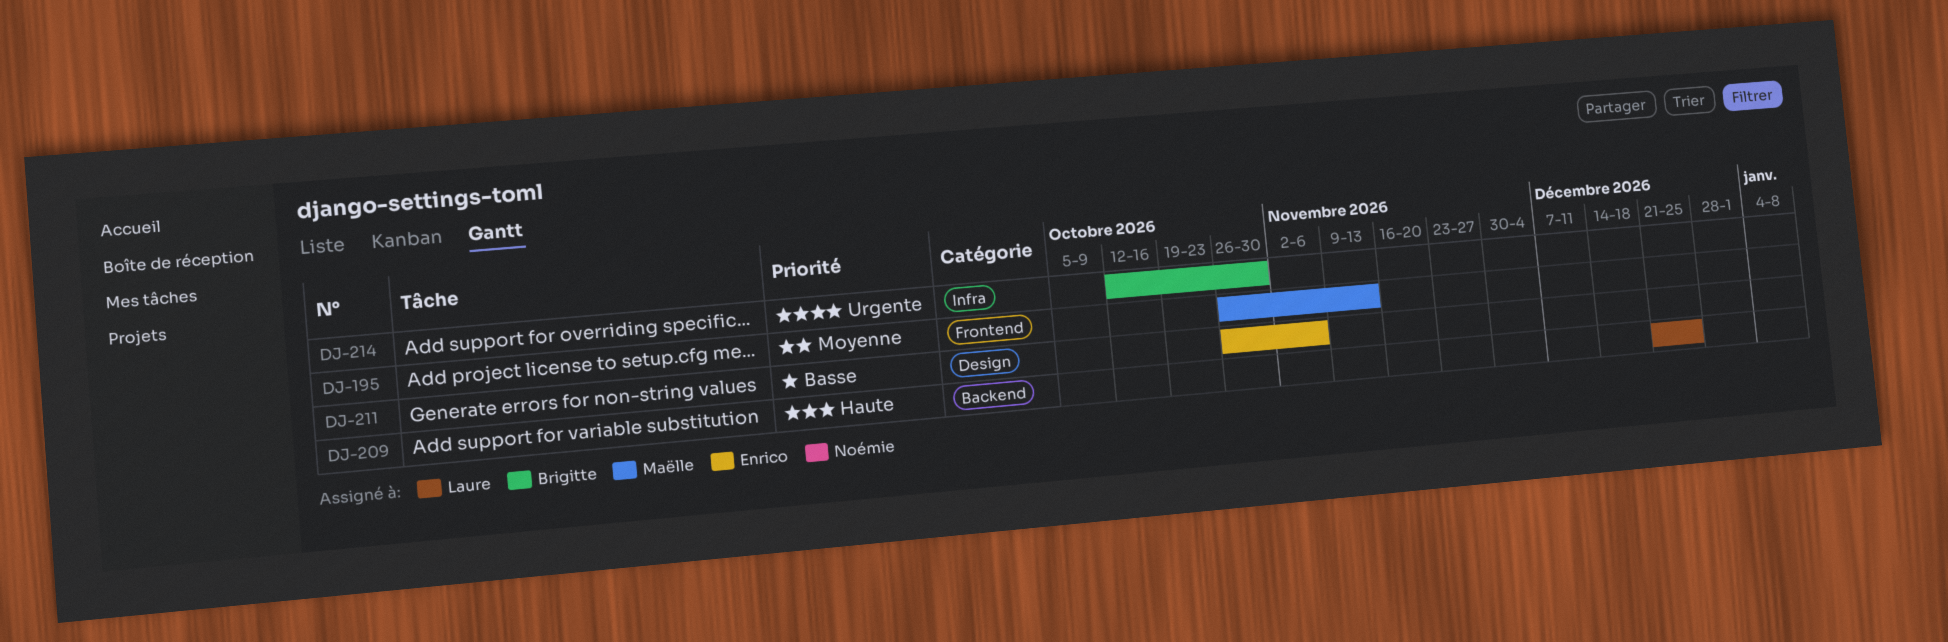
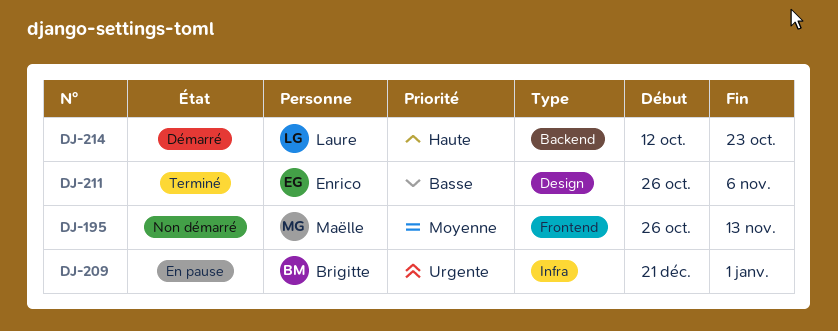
DJ-209, owner: Laure -> Brigitte
DJ-209, priority: Haute -> Urgente
DJ-209, label: Backend -> Infra
DJ-209, due: Dec 25 -> Jan 1
DJ-214, owner: Brigitte -> Laure
DJ-214, priority: Urgente -> Haute
DJ-214, label: Infra -> Backend
DJ-214, due: Oct 30 -> Oct 23

